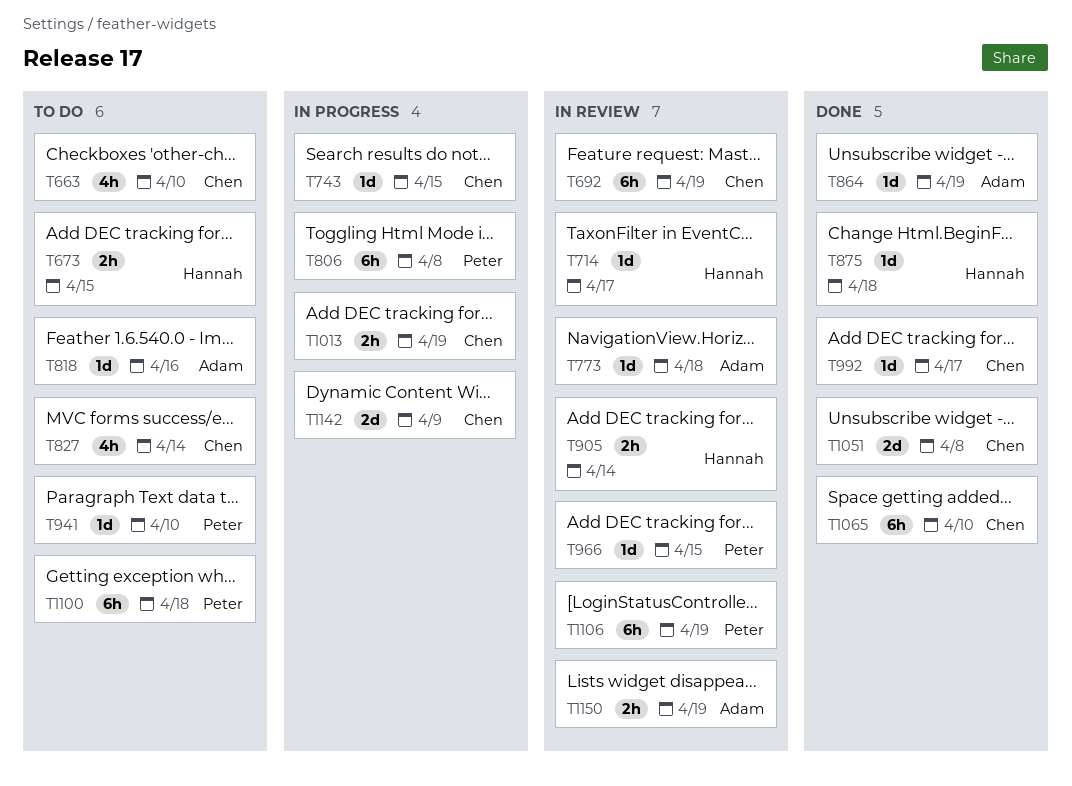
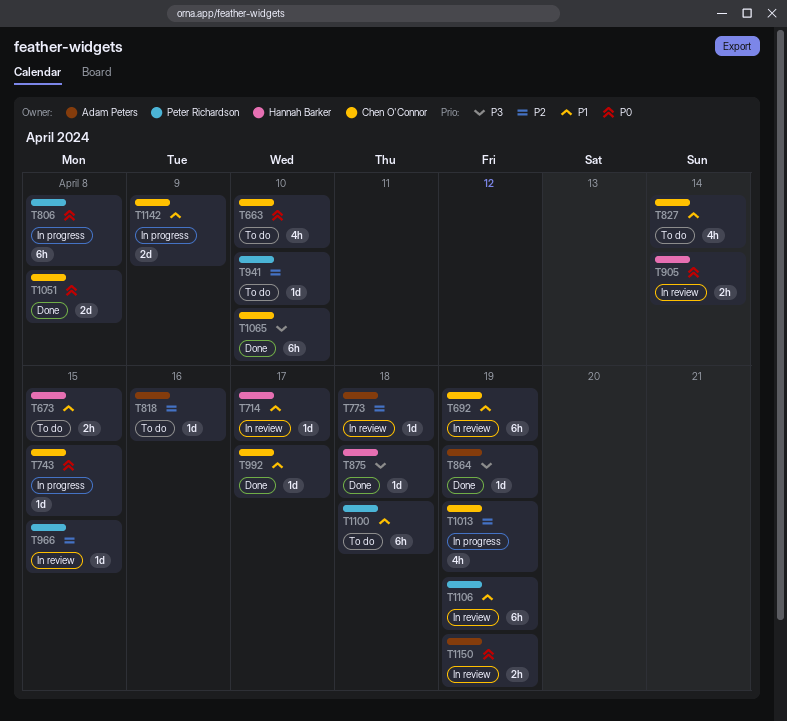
T1013, estimate: 2h -> 4h

